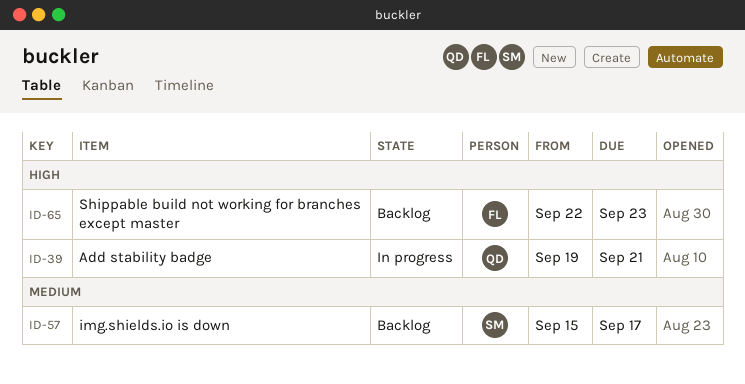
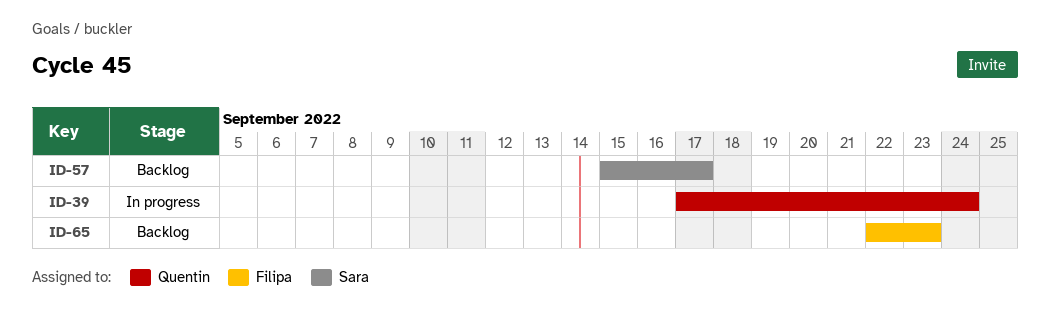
ID-39, start: Sep 19 -> Sep 17
ID-39, due: Sep 21 -> Sep 24

